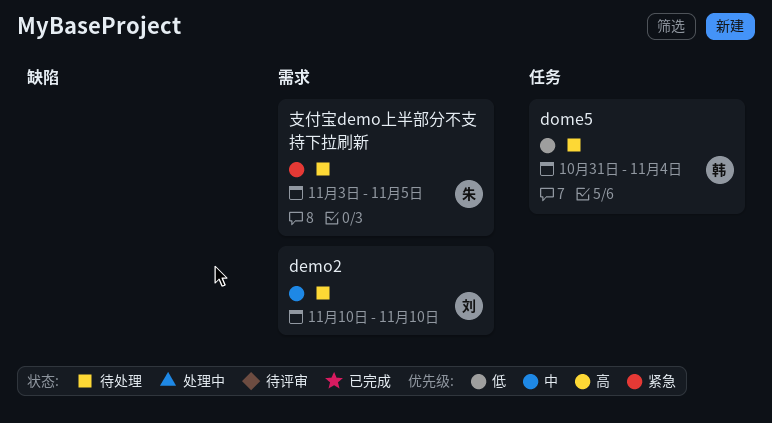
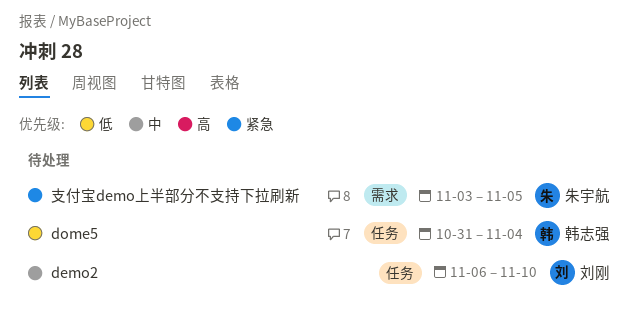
demo2, label: 需求 -> 任务
demo2, start: Nov 10 -> Nov 6

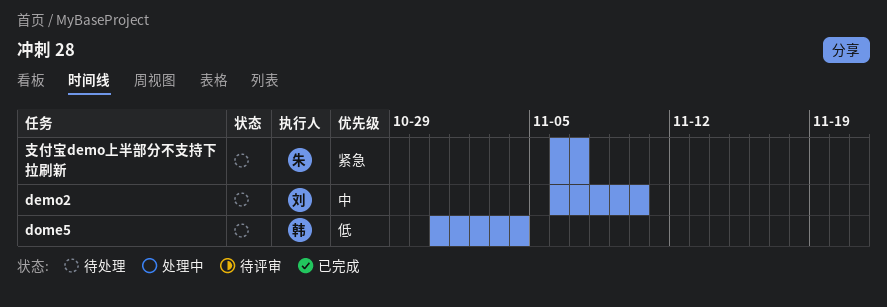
支付宝demo上半部分不支持下拉刷新, start: Nov 3 -> Nov 6
支付宝demo上半部分不支持下拉刷新, due: Nov 5 -> Nov 7

